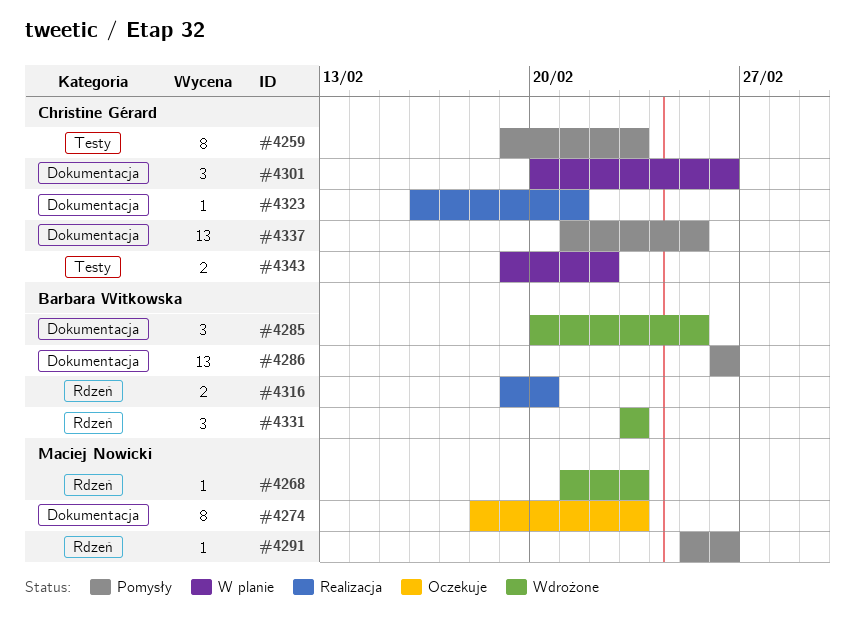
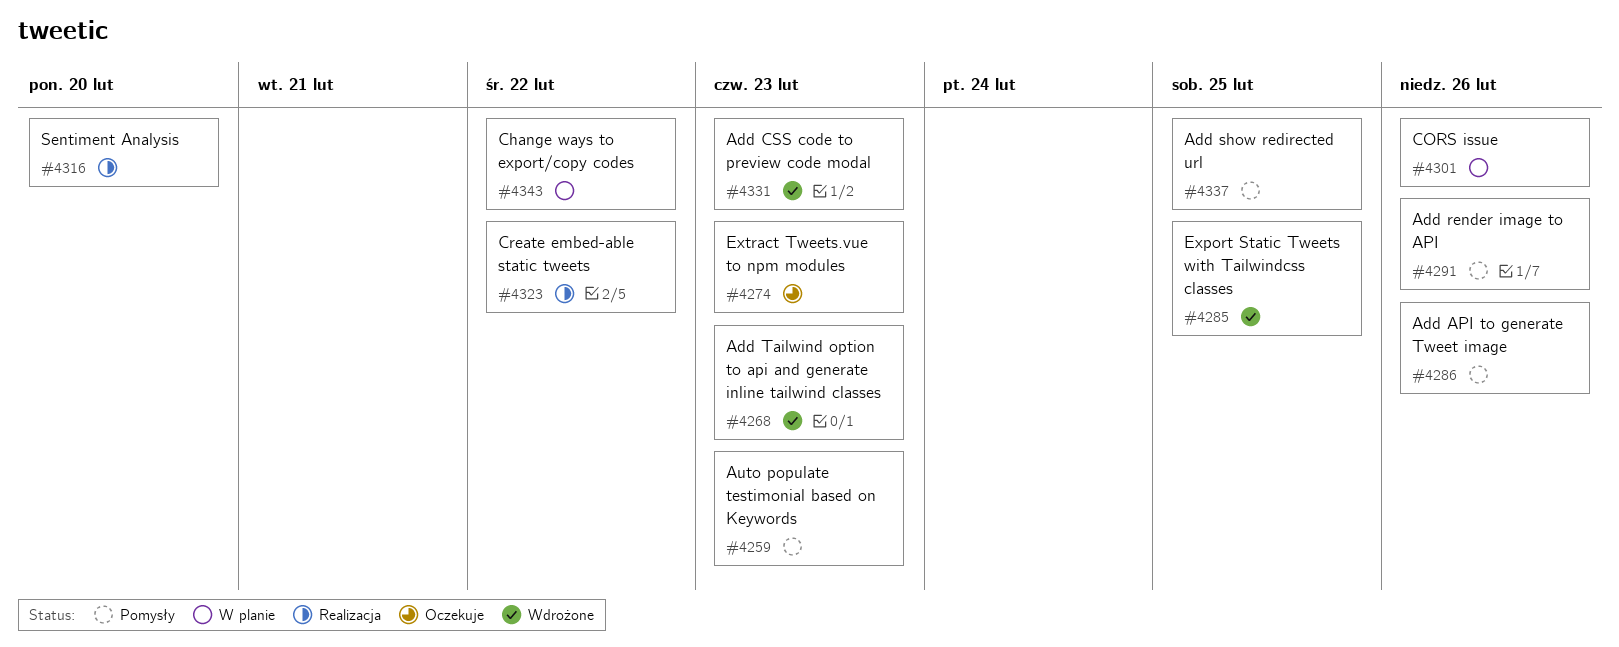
#4323, due: Feb 21 -> Feb 22

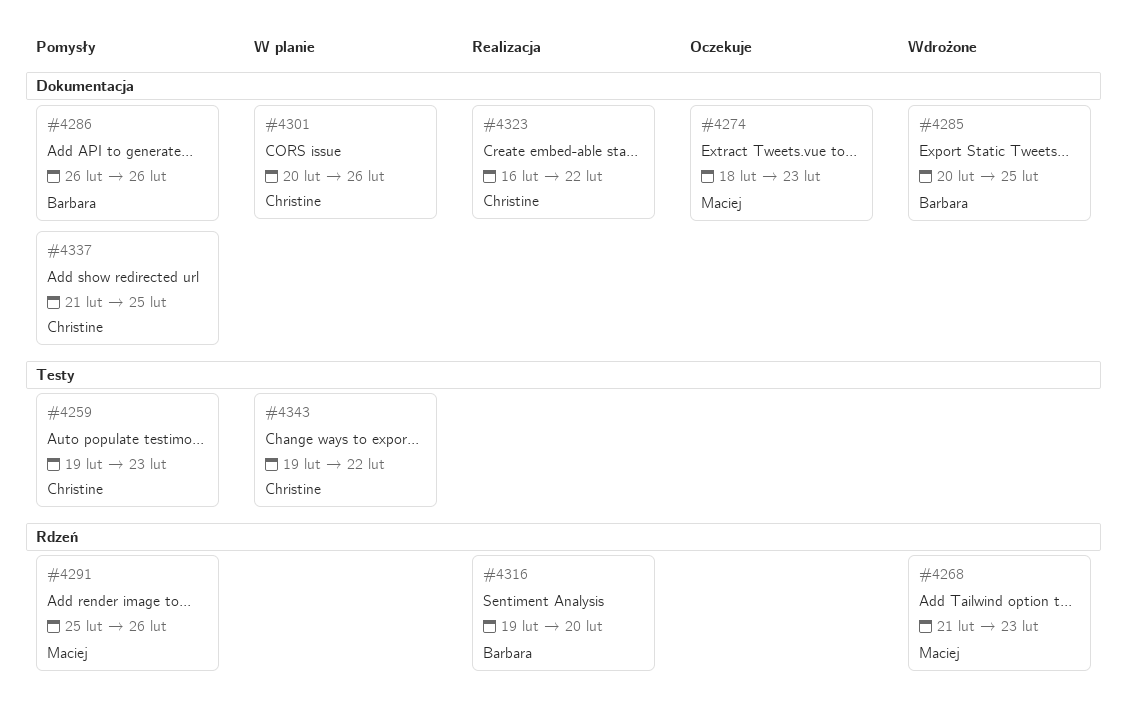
#4331: present -> none

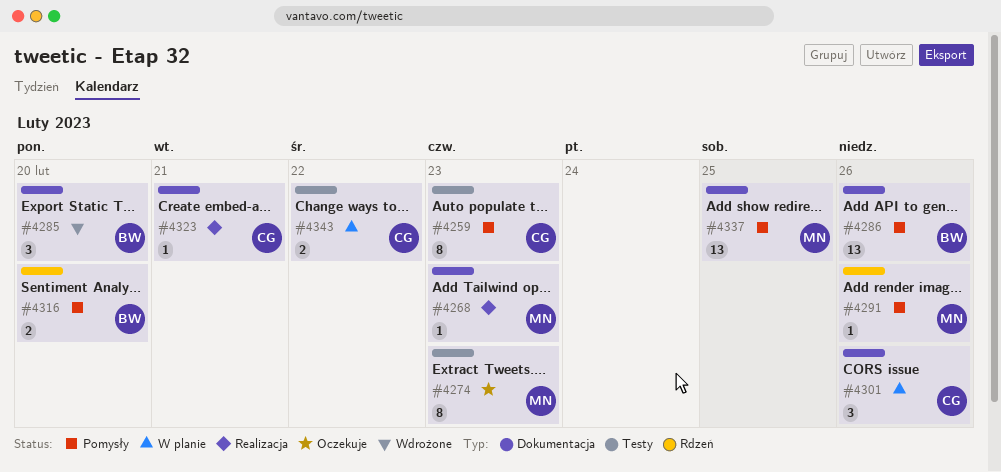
#4268, status: Wdrożone -> Realizacja
#4268, label: Rdzeń -> Dokumentacja
#4274, label: Dokumentacja -> Testy
#4285, due: Feb 25 -> Feb 20
#4316, status: Realizacja -> Pomysły
#4323, due: Feb 22 -> Feb 21
#4337, owner: Christine -> Maciej

